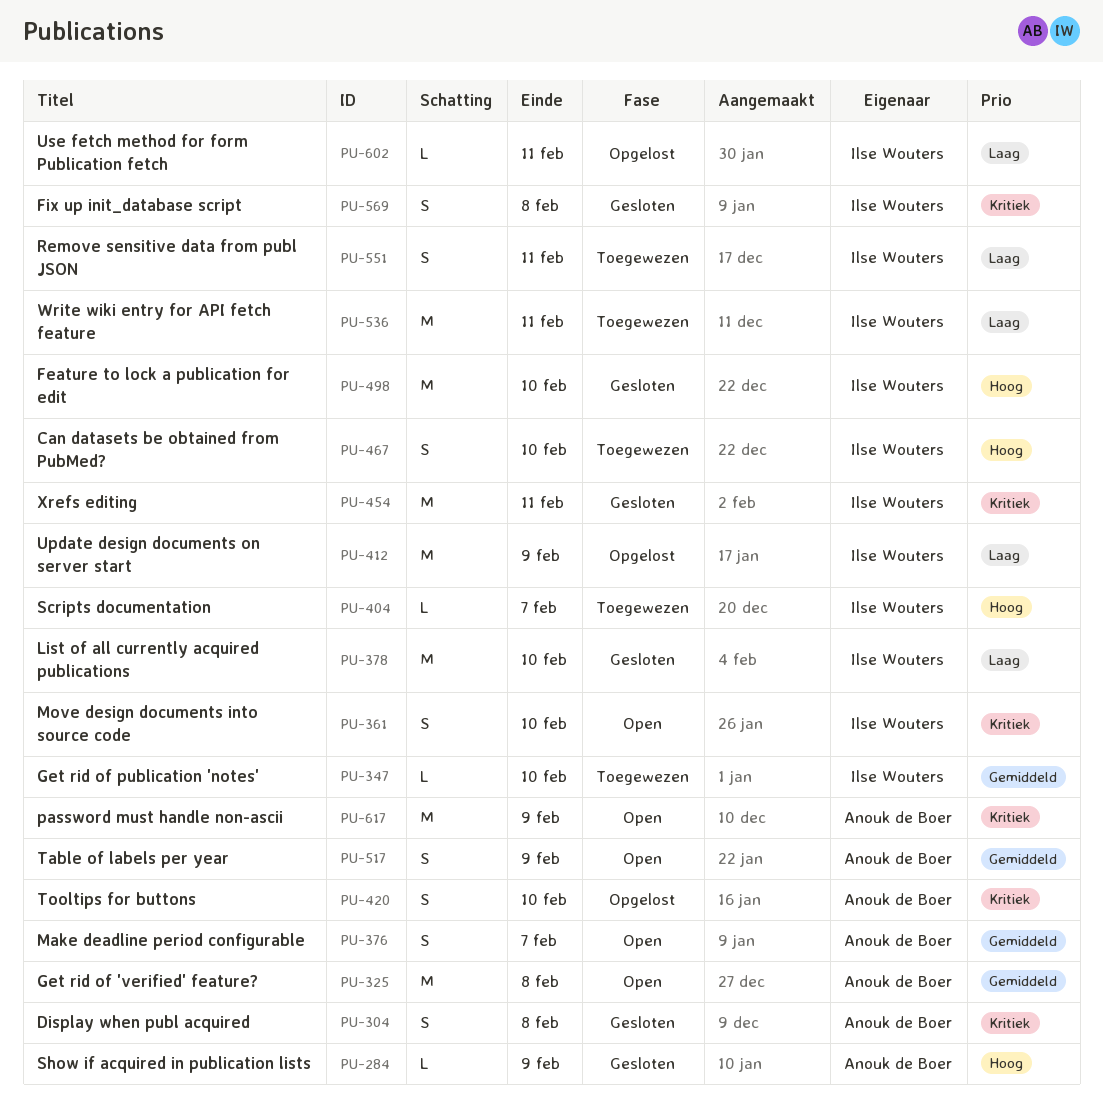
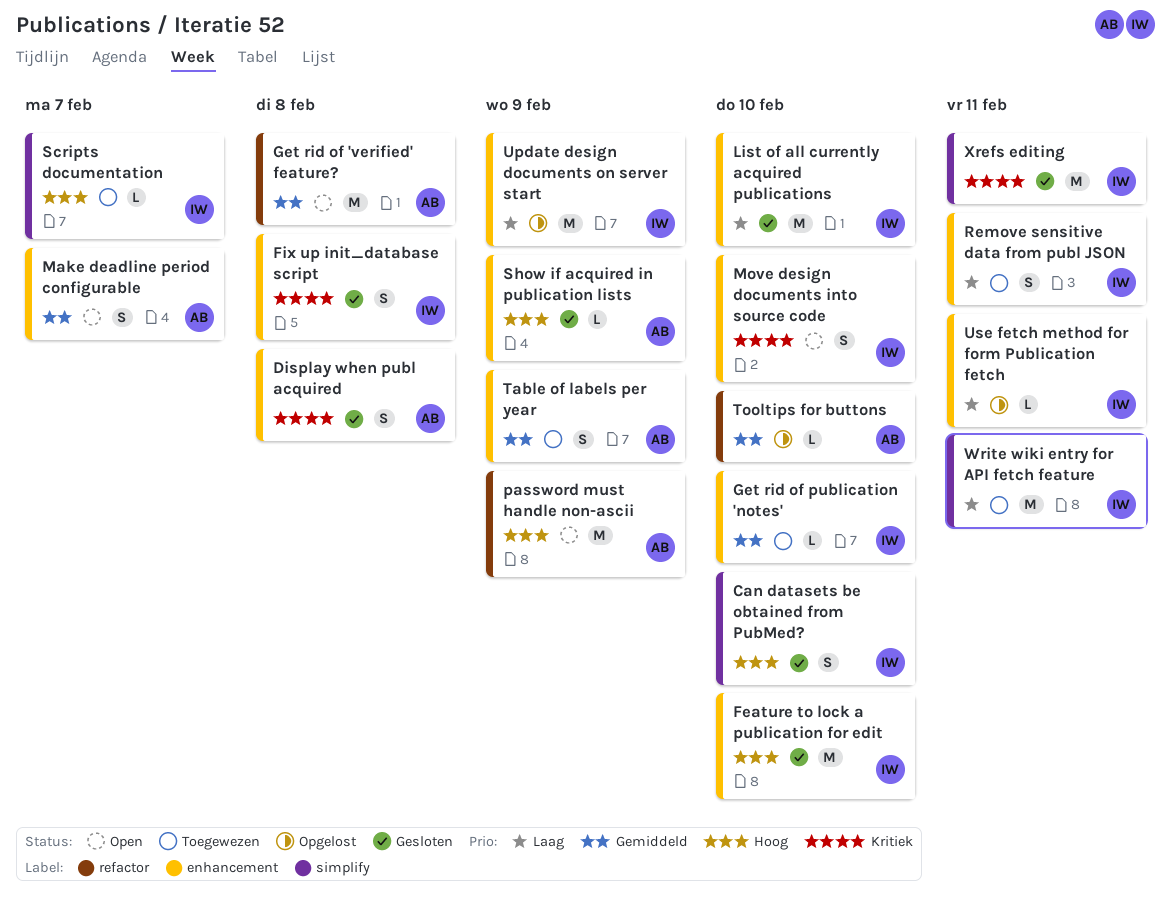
Can datasets be obtained from PubMed?, status: Toegewezen -> Gesloten
password must handle non-ascii, priority: Kritiek -> Hoog
Table of labels per year, status: Open -> Toegewezen
Tooltips for buttons, priority: Kritiek -> Gemiddeld
Tooltips for buttons, estimate: S -> L

